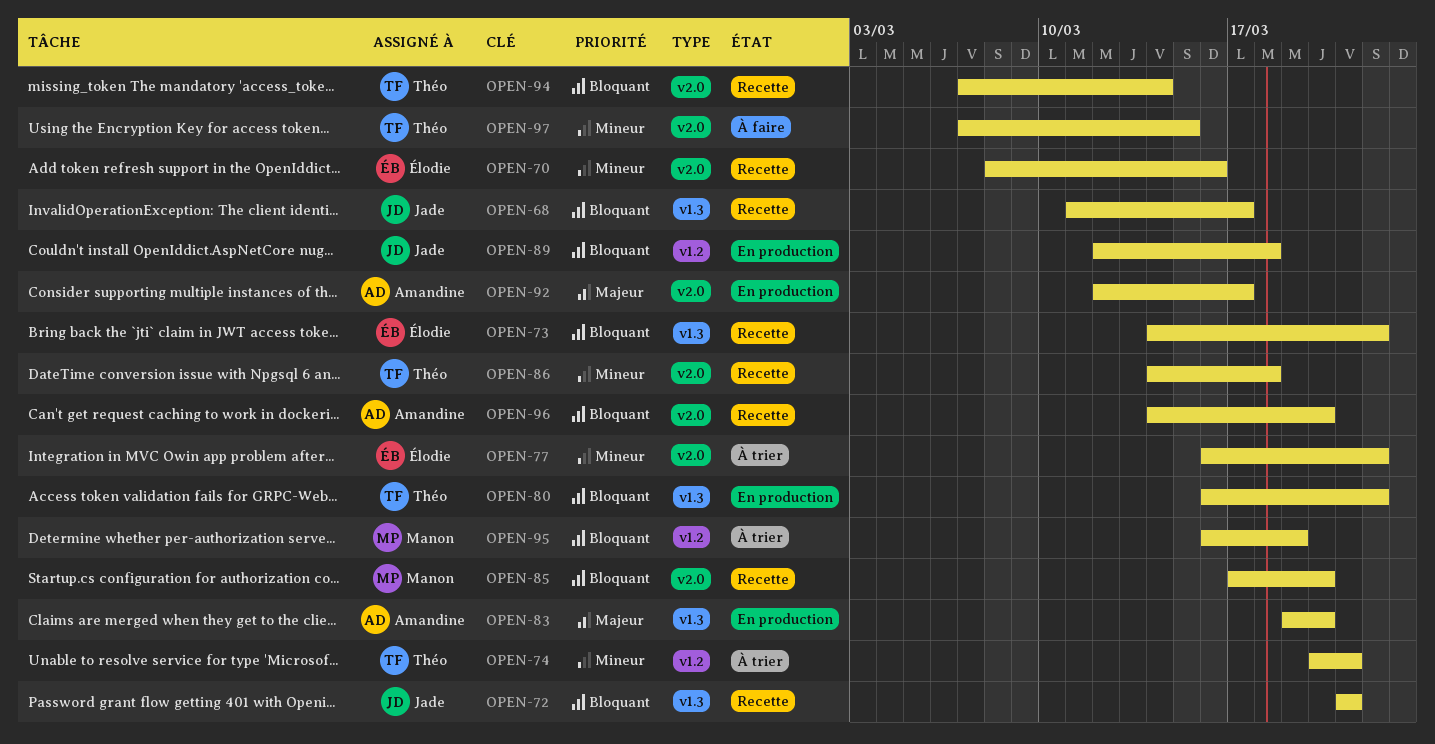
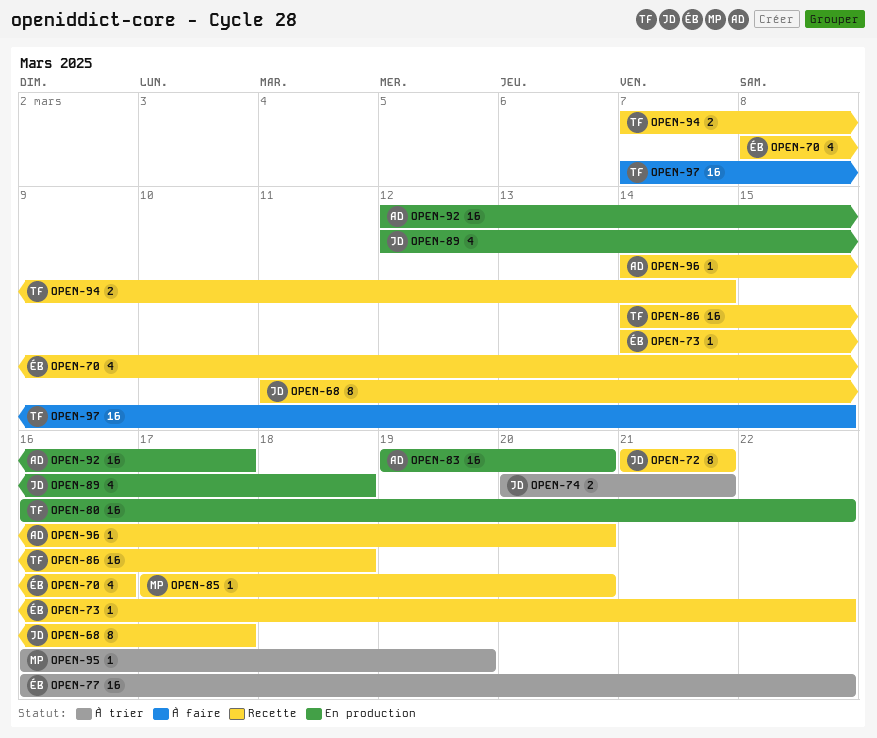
OPEN-74, owner: Théo -> Jade

